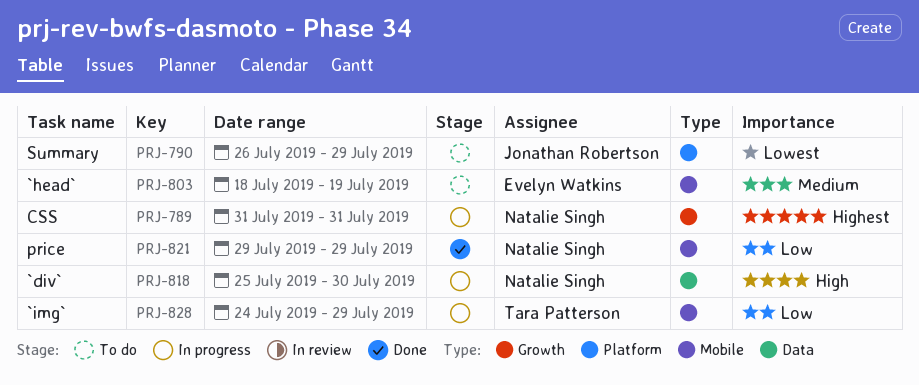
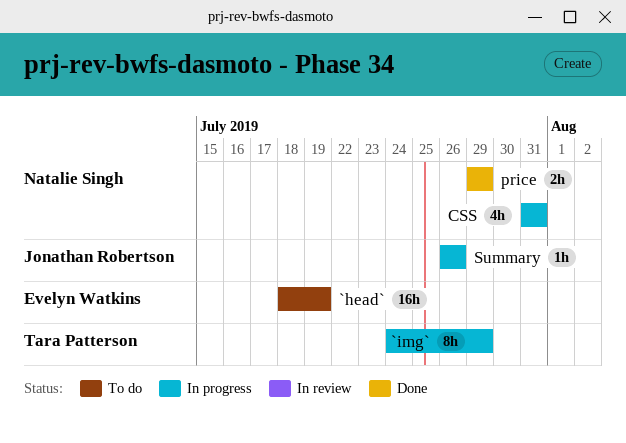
`div`: present -> none
Summary, status: To do -> In progress
Summary, due: Jul 29 -> Jul 26

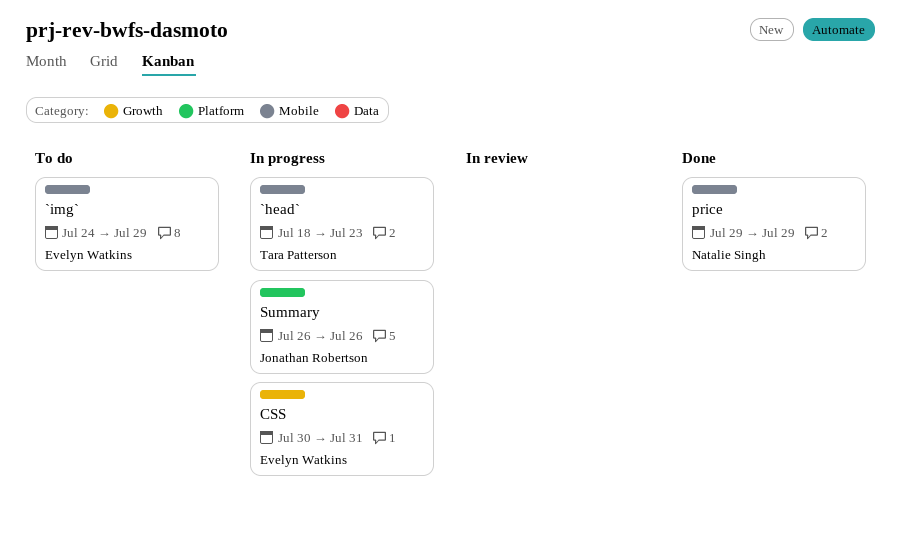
`head`, status: To do -> In progress
`head`, owner: Evelyn Watkins -> Tara Patterson
`head`, due: Jul 19 -> Jul 23
`img`, status: In progress -> To do
`img`, owner: Tara Patterson -> Evelyn Watkins
CSS, owner: Natalie Singh -> Evelyn Watkins
CSS, start: Jul 31 -> Jul 30

